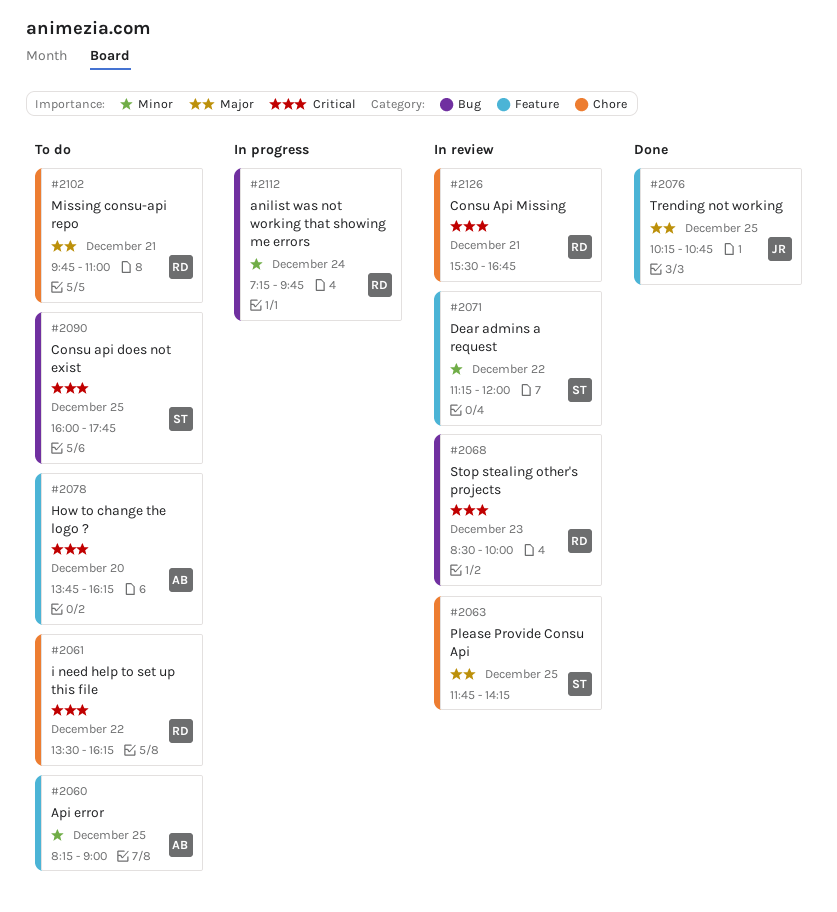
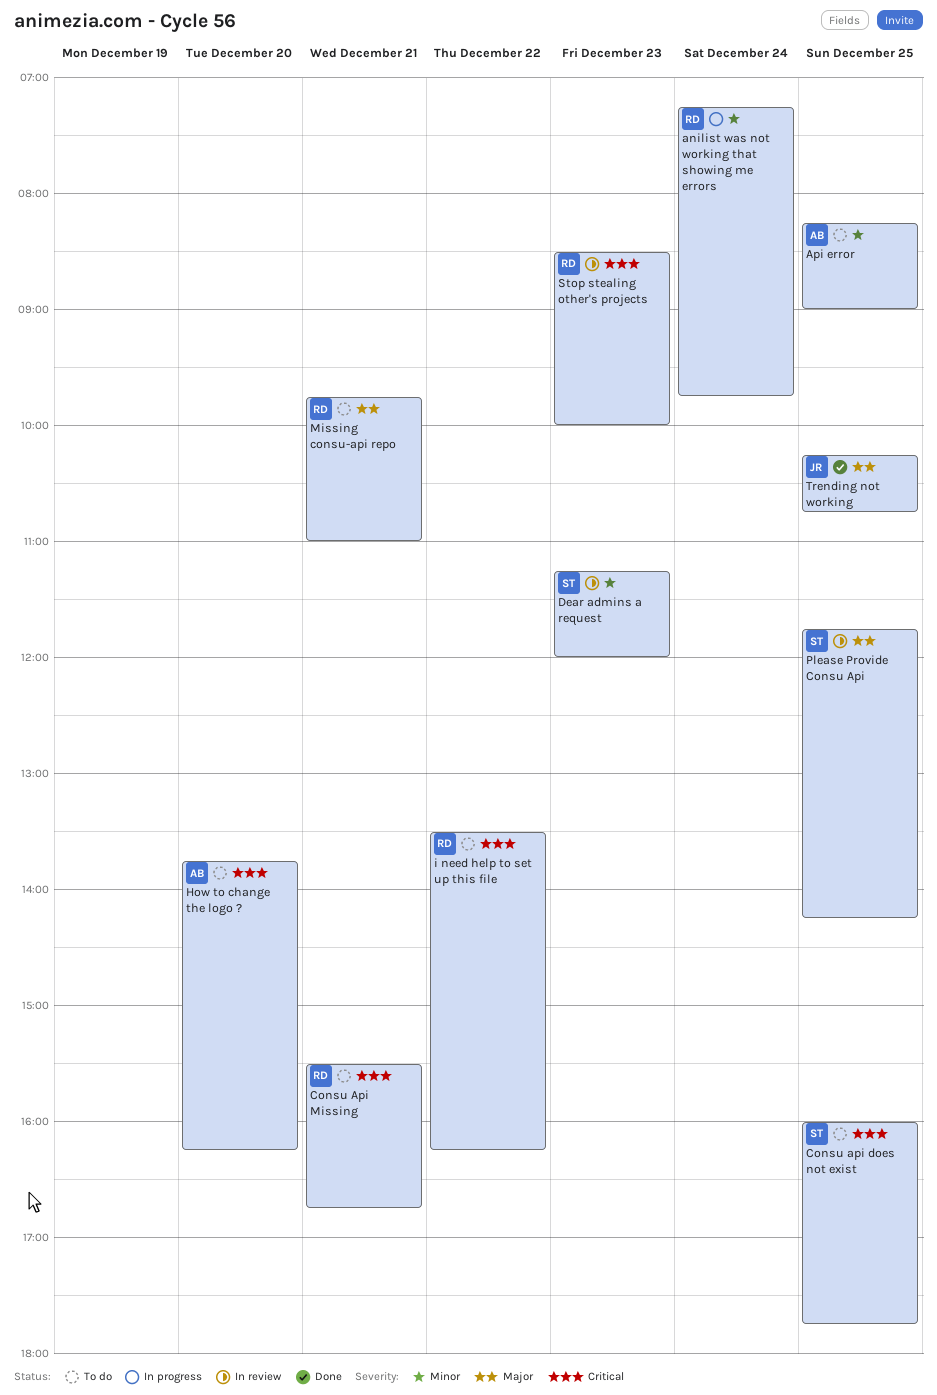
Consu Api Missing, status: In review -> To do
Dear admins a request, day: Dec 22 -> Dec 23

